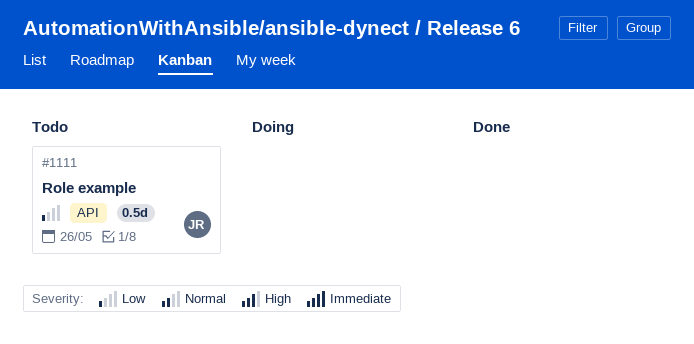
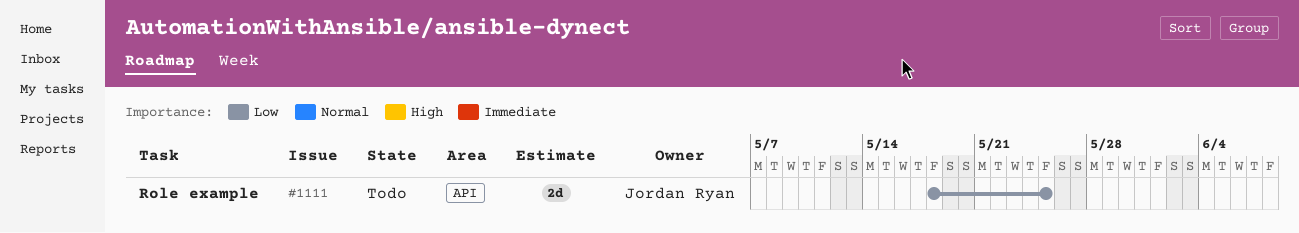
#1111, estimate: 0.5d -> 2d
#1111, due: May 26 -> May 25

